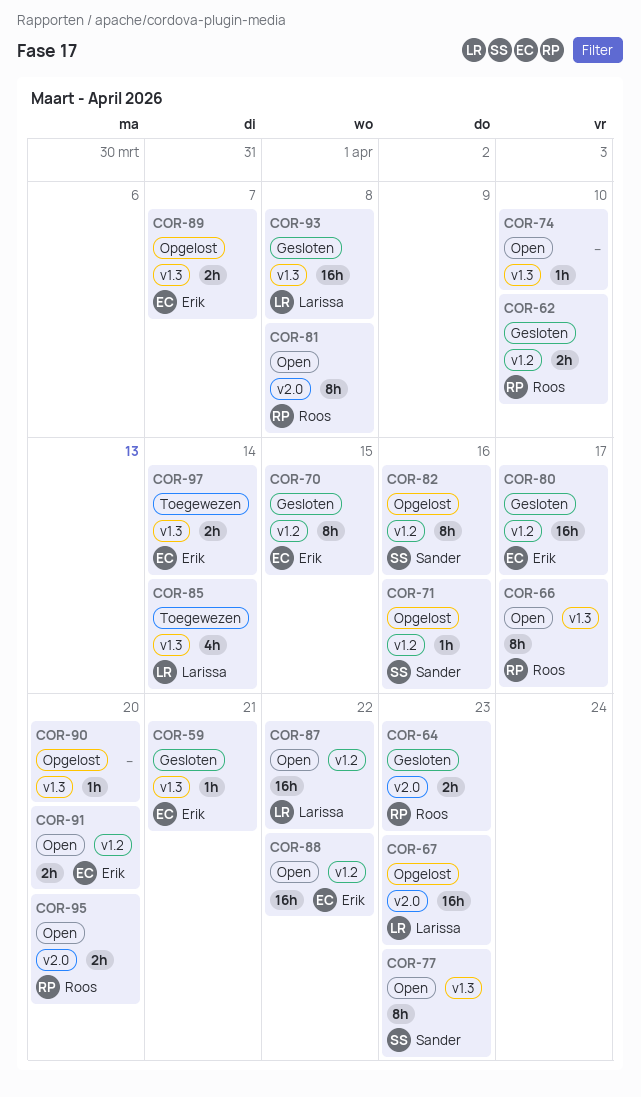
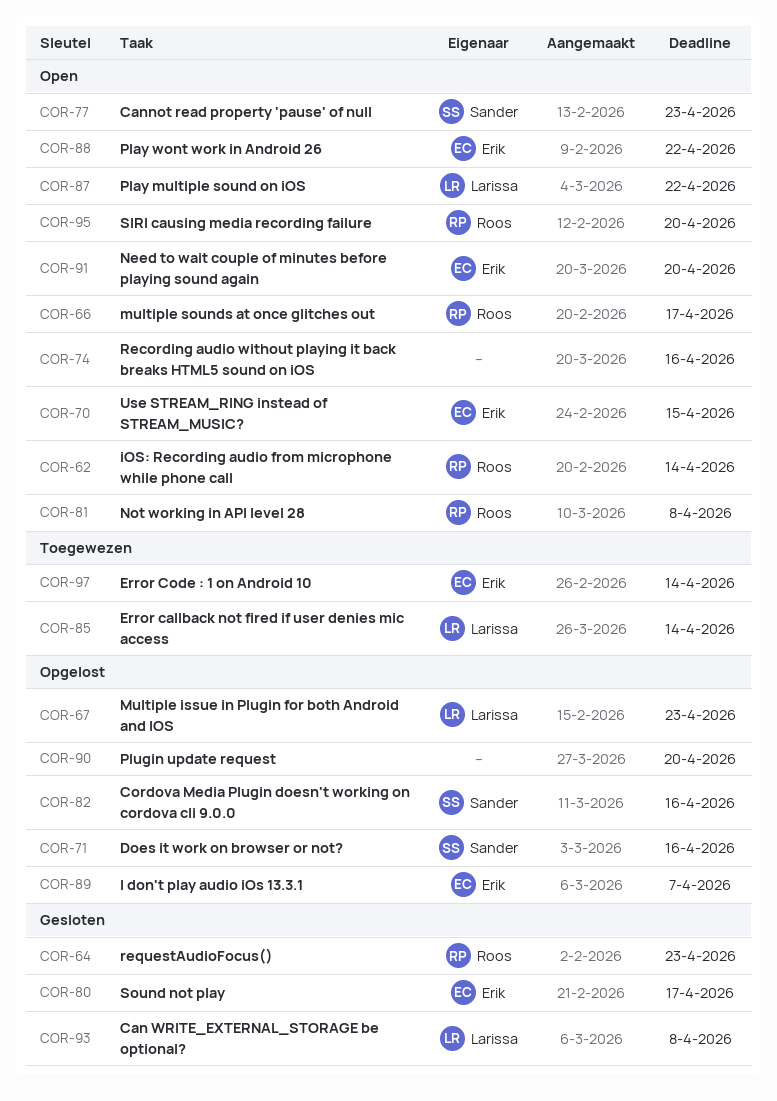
COR-59: present -> none
COR-62, status: Gesloten -> Open
COR-62, due: Apr 10 -> Apr 14
COR-70, status: Gesloten -> Open
COR-74, due: Apr 10 -> Apr 16

